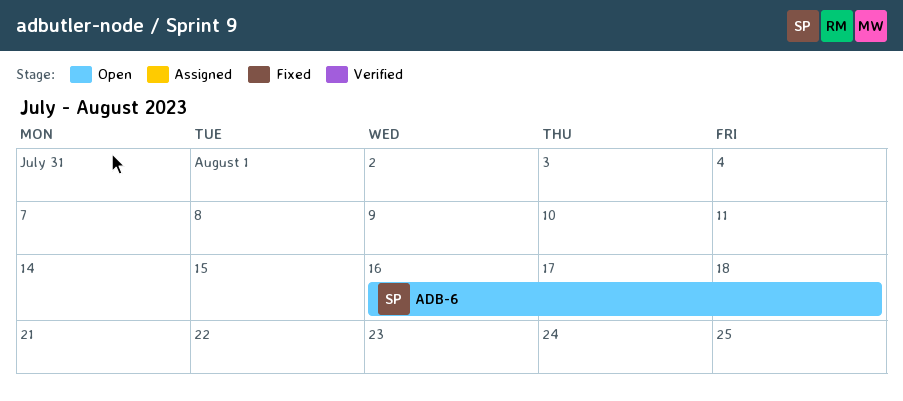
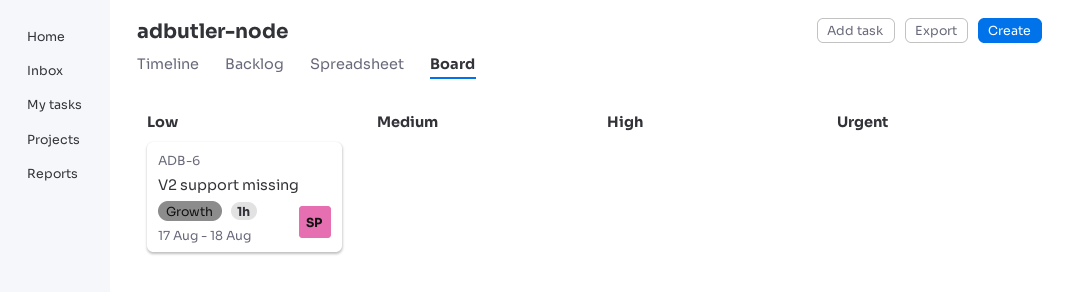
ADB-6, start: Aug 16 -> Aug 17

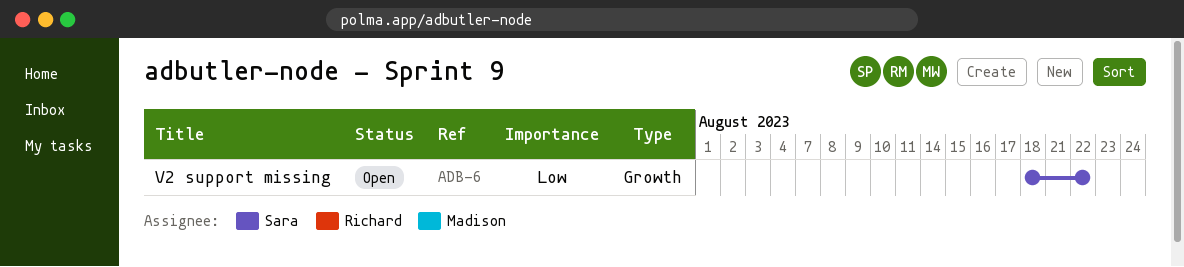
ADB-6, start: Aug 17 -> Aug 18
ADB-6, due: Aug 18 -> Aug 22

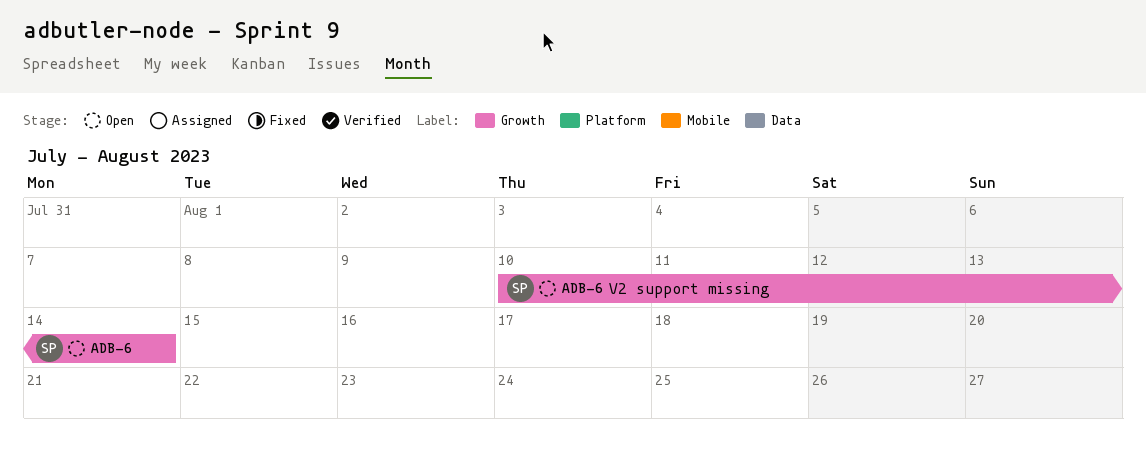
ADB-6, start: Aug 18 -> Aug 10
ADB-6, due: Aug 22 -> Aug 14

